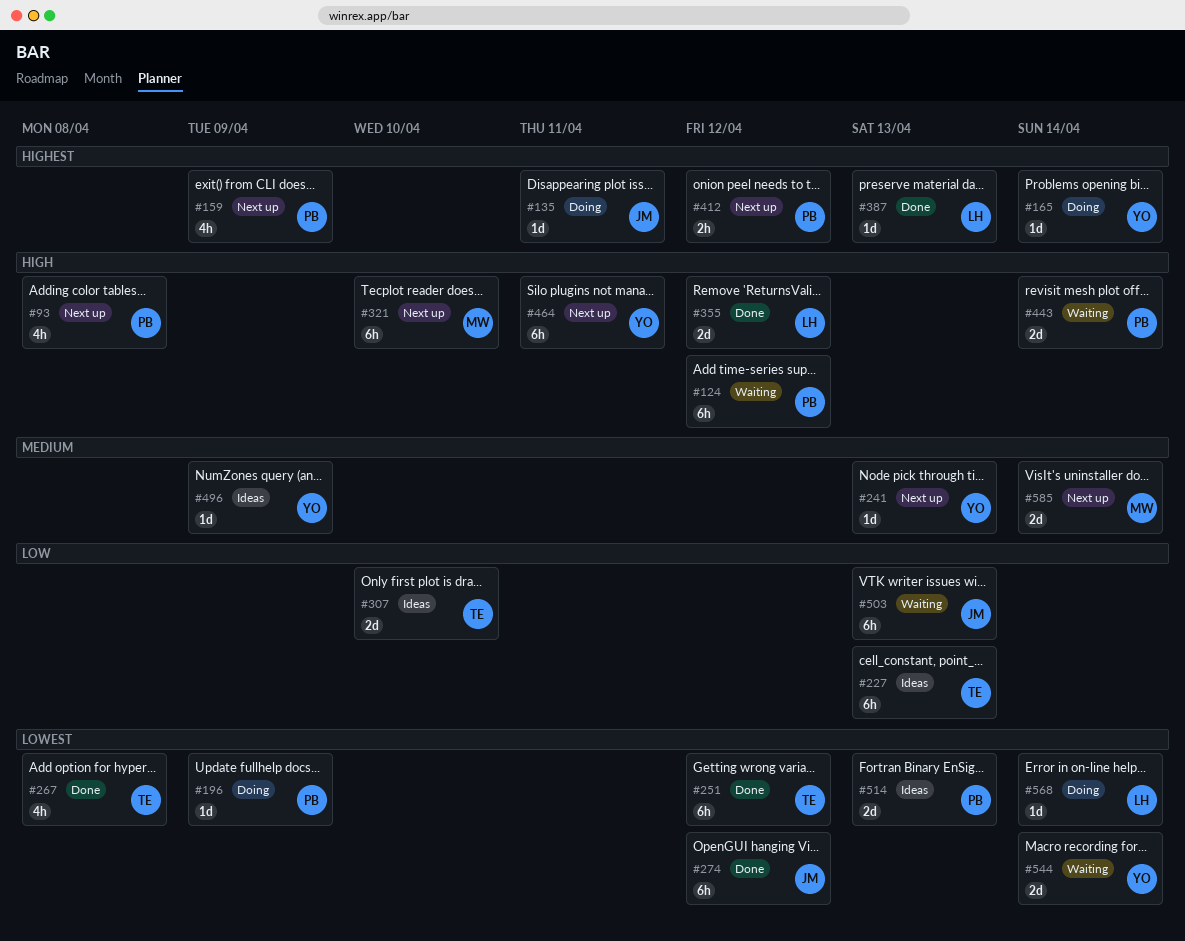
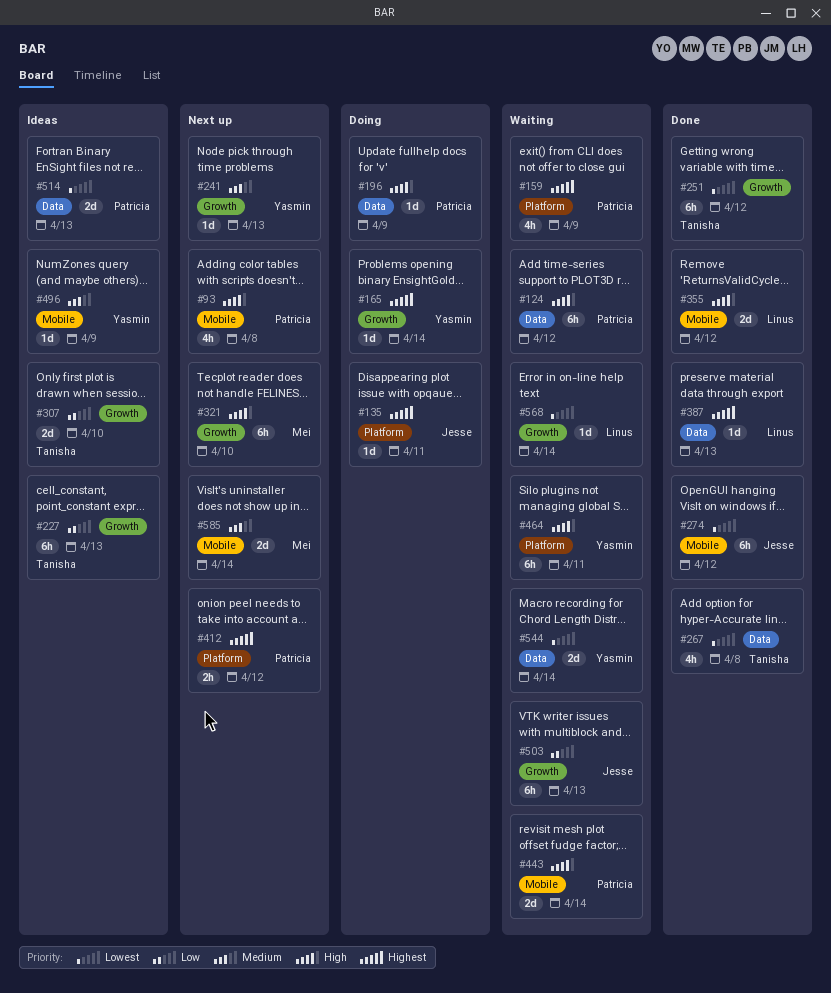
#159, status: Next up -> Waiting
#196, priority: Lowest -> High
#464, status: Next up -> Waiting
#568, status: Doing -> Waiting

